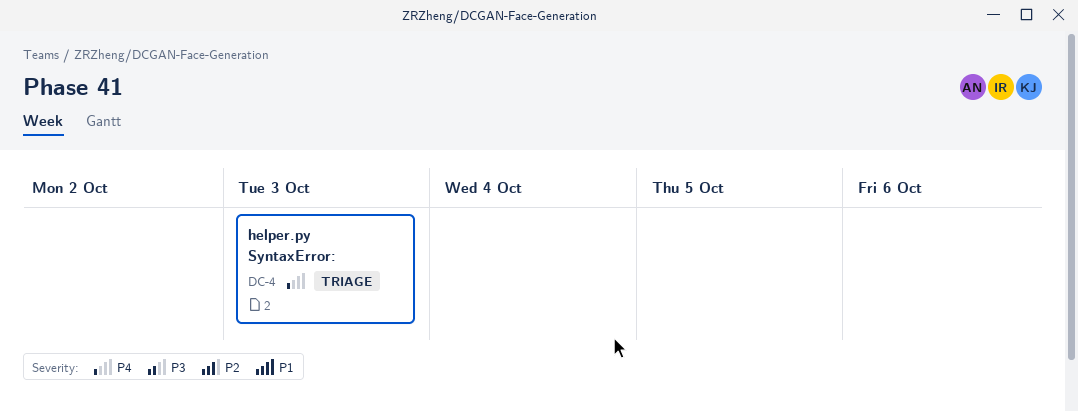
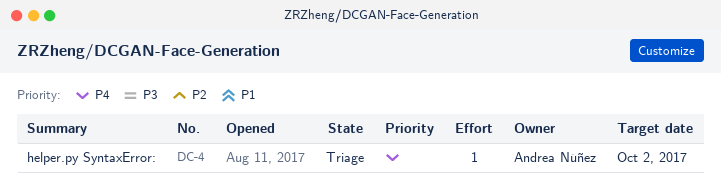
DC-4, due: Oct 3 -> Oct 2

